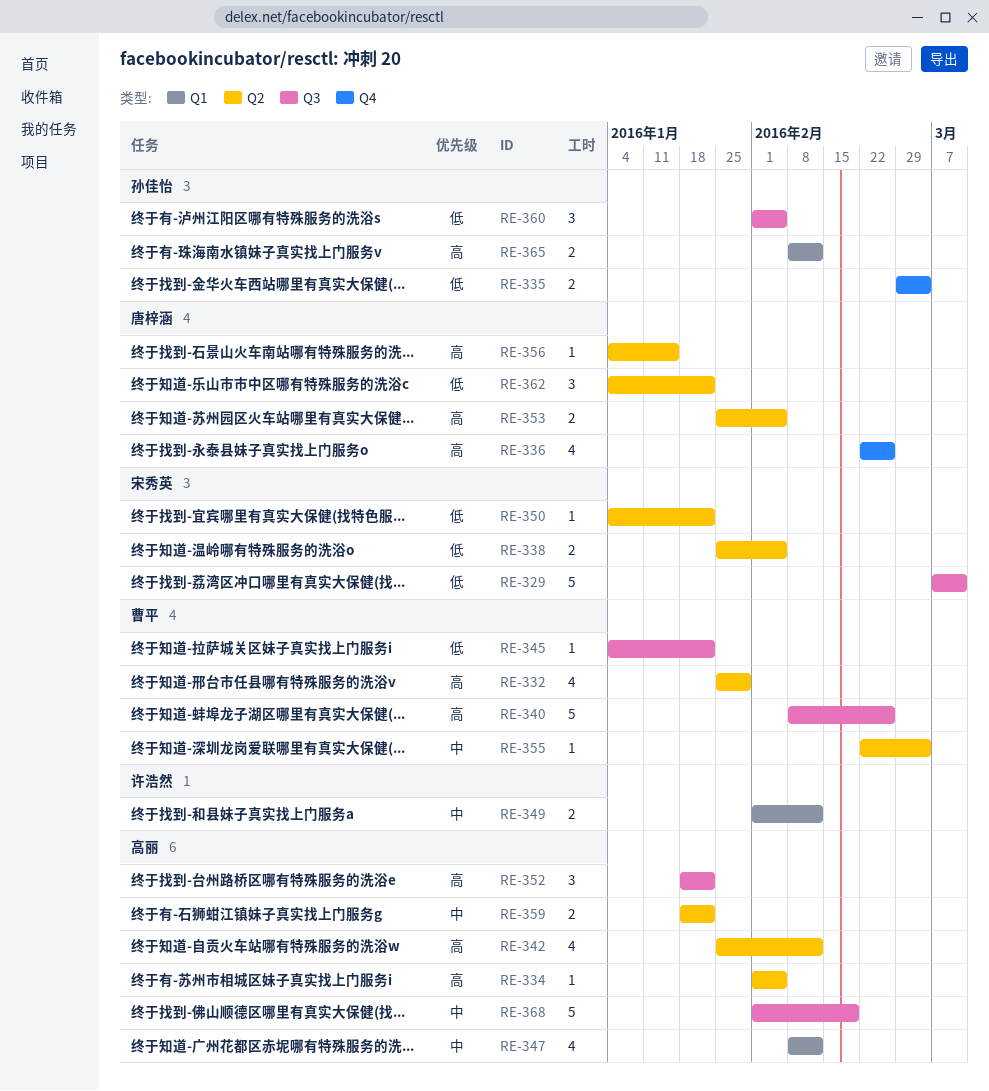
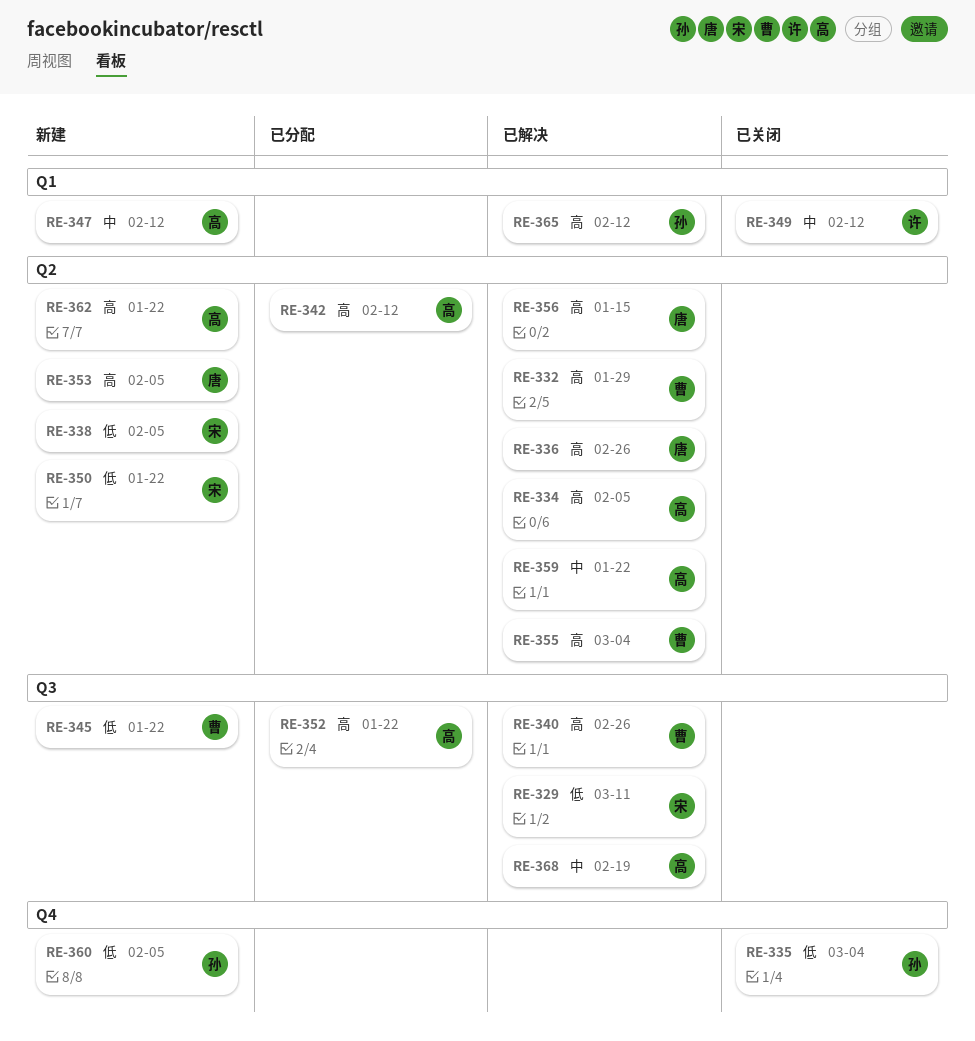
RE-336, label: Q4 -> Q2
RE-355, priority: 中 -> 高
RE-360, label: Q3 -> Q4
RE-362, owner: 唐梓涵 -> 高丽
RE-362, priority: 低 -> 高

